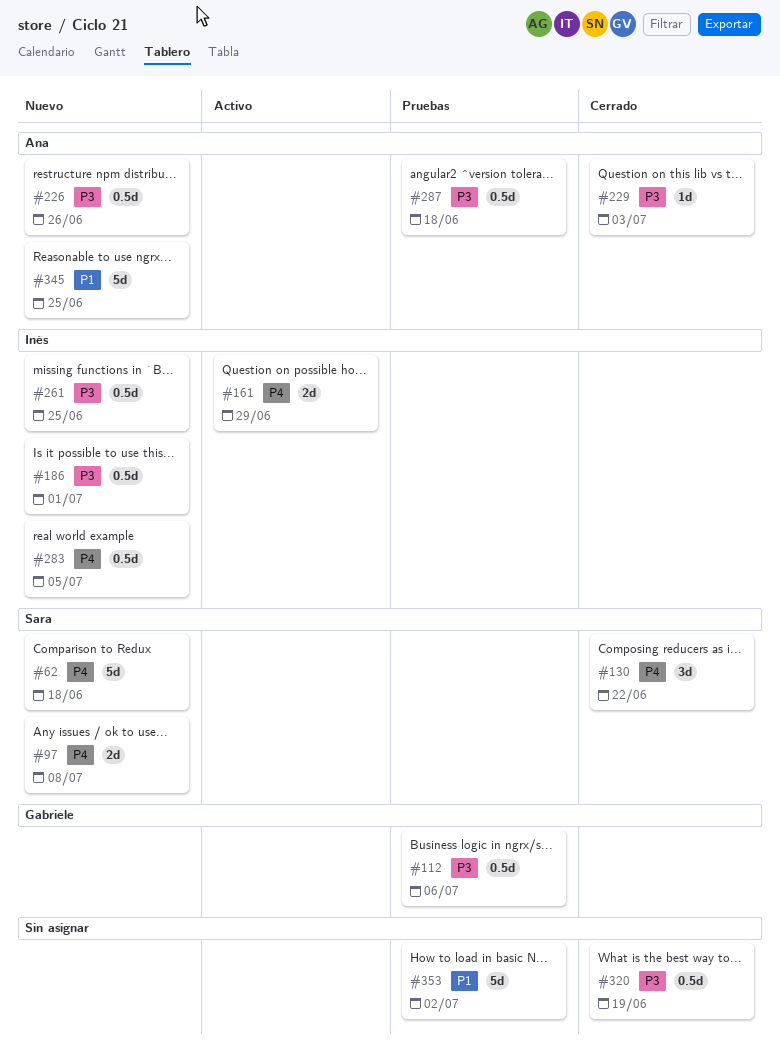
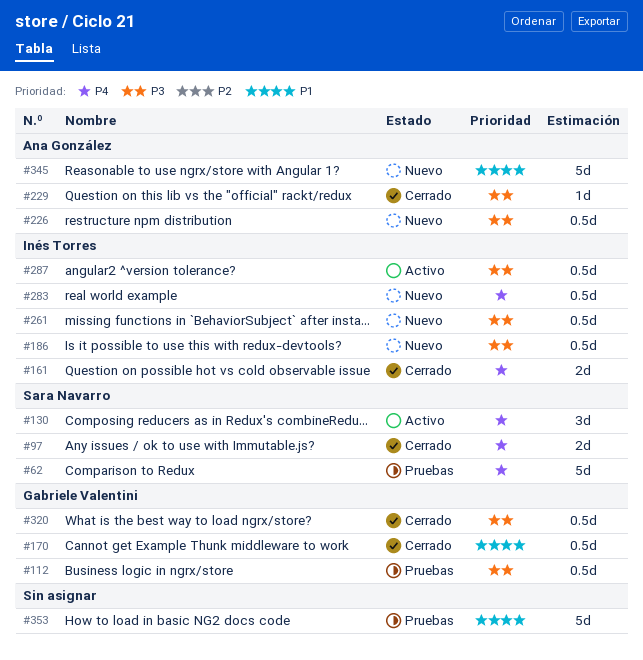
#62, status: Nuevo -> Pruebas
#97, status: Nuevo -> Cerrado
#130, status: Cerrado -> Activo
#161, status: Activo -> Cerrado
#170: none -> present
#287, status: Pruebas -> Activo
#287, owner: Ana González -> Inés Torres
#320, owner: none -> Gabriele Valentini

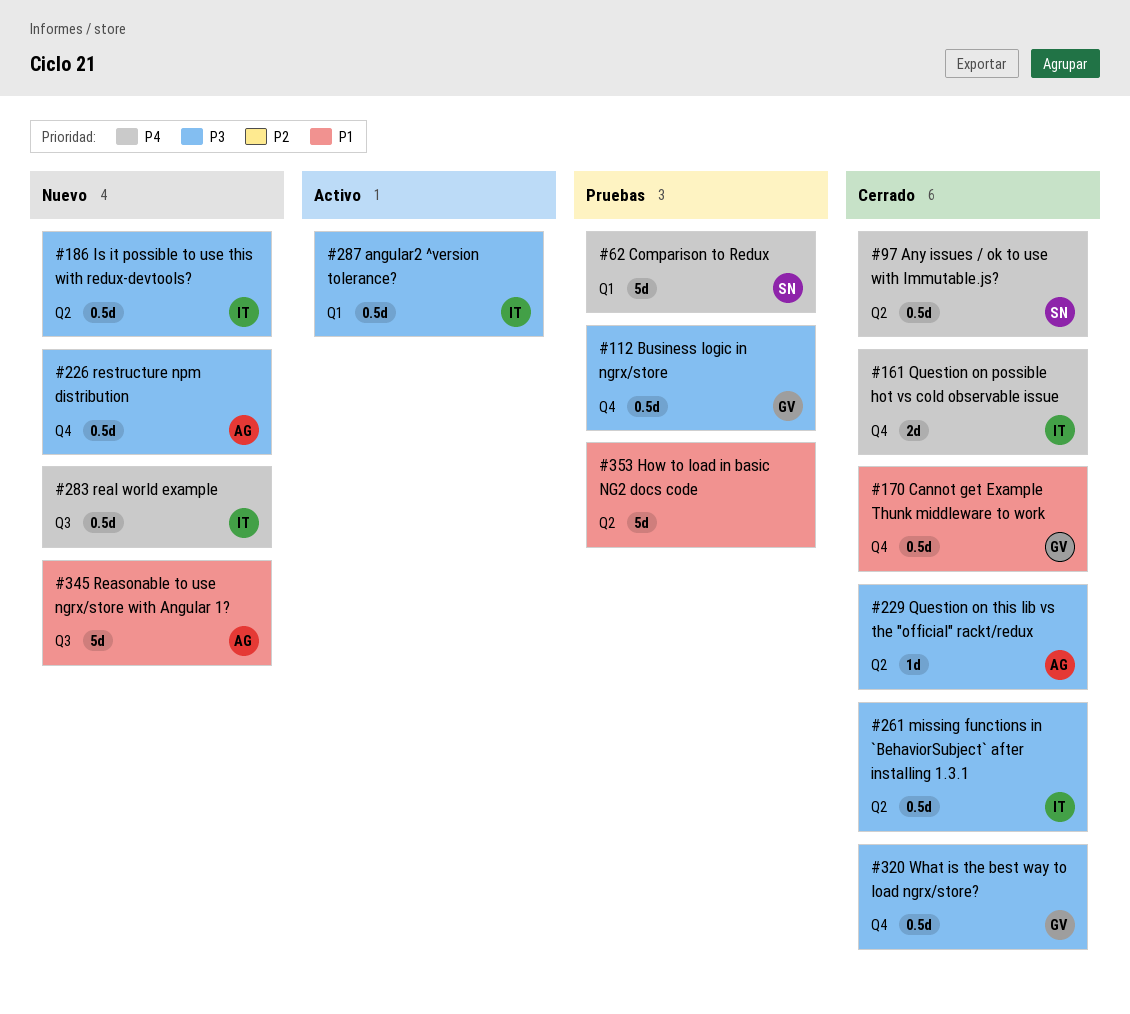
#97, estimate: 2d -> 0.5d
#130: present -> none
#261, status: Nuevo -> Cerrado

